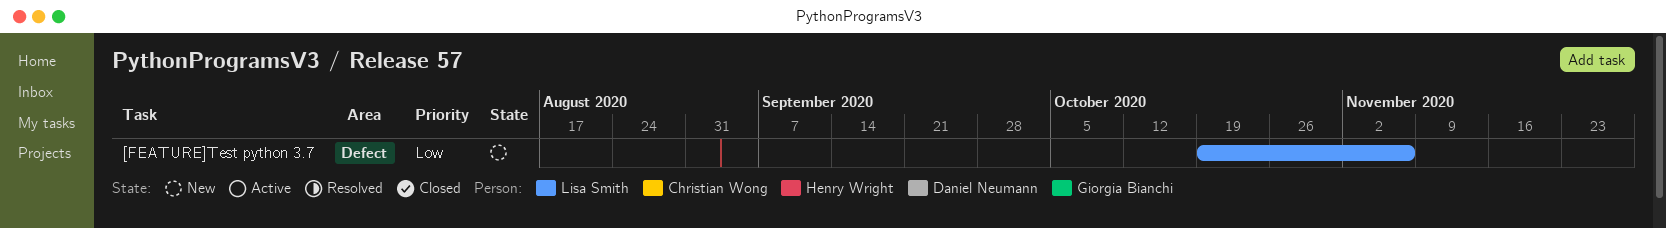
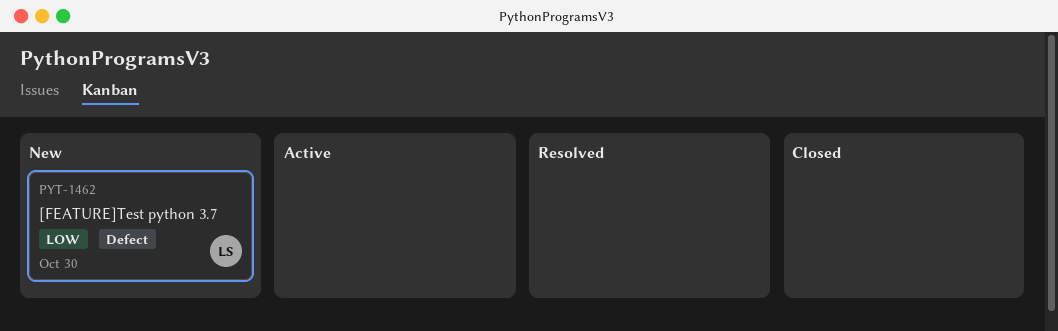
[FEATURE]Test python 3.7, due: Nov 6 -> Oct 30

